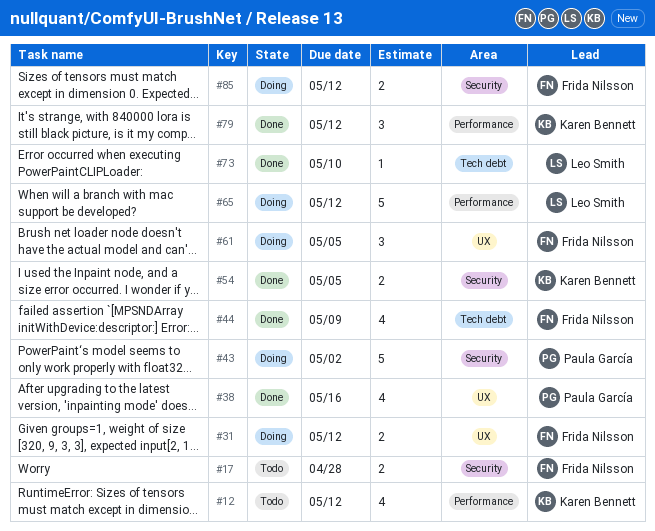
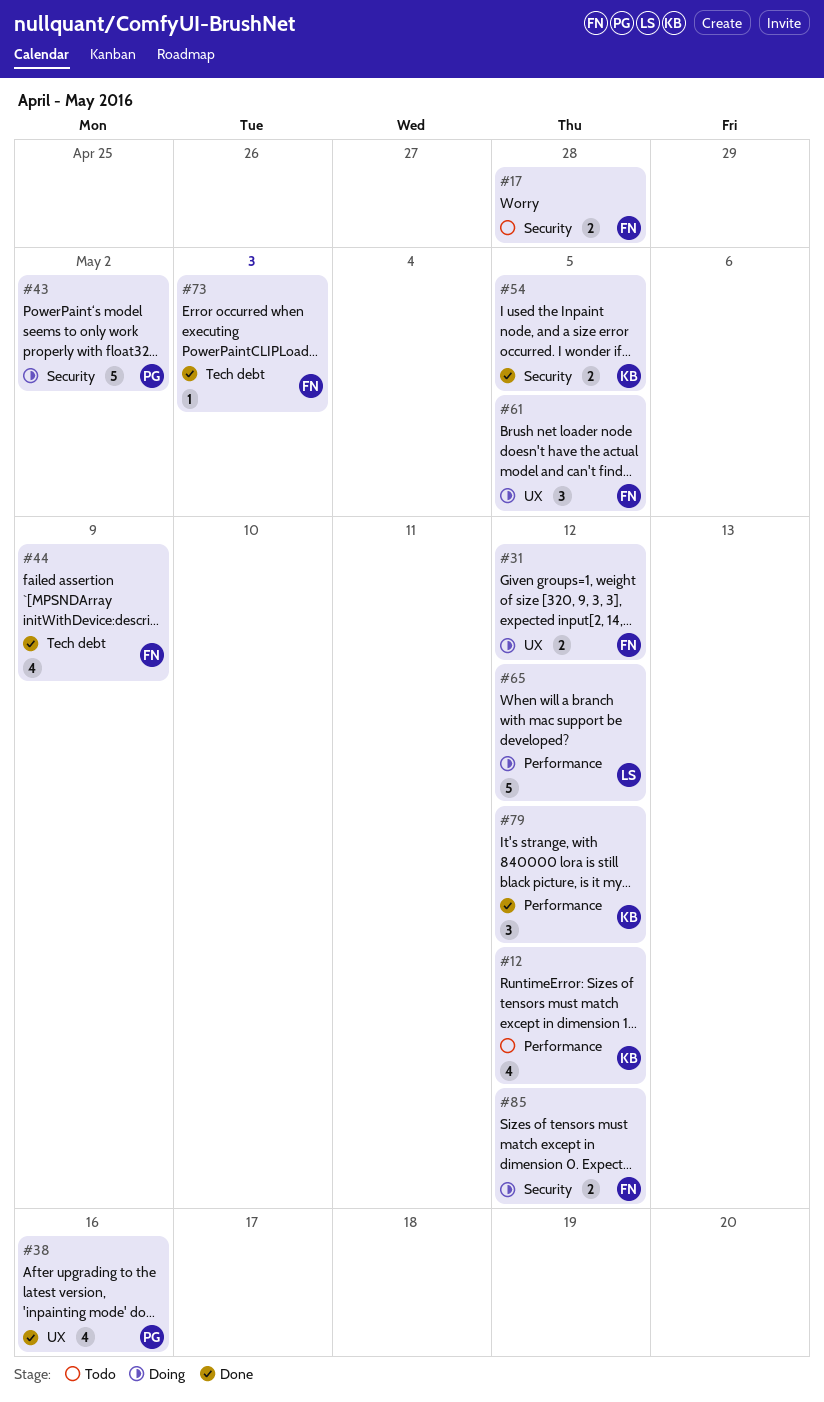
#73, owner: Leo Smith -> Frida Nilsson
#73, due: May 10 -> May 3

